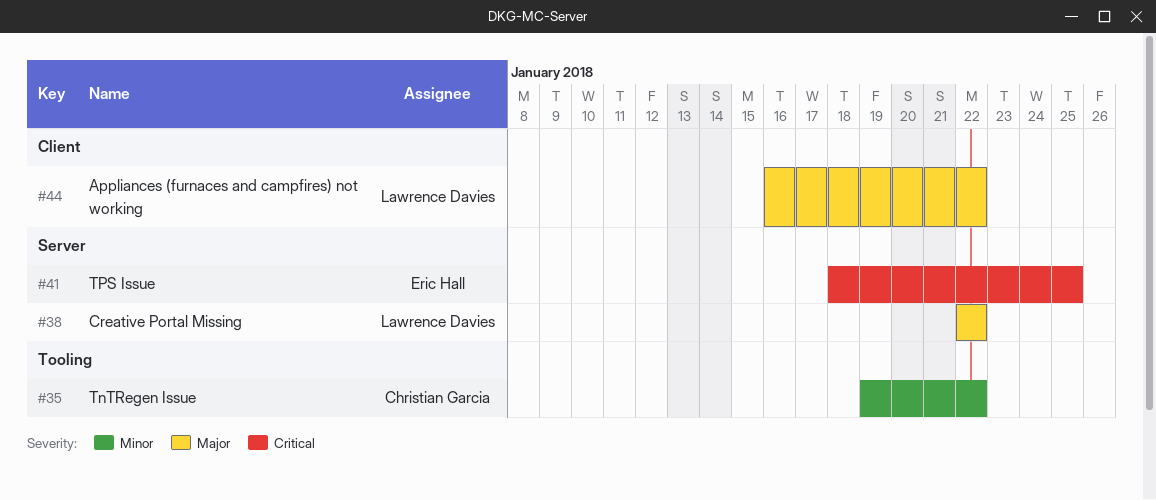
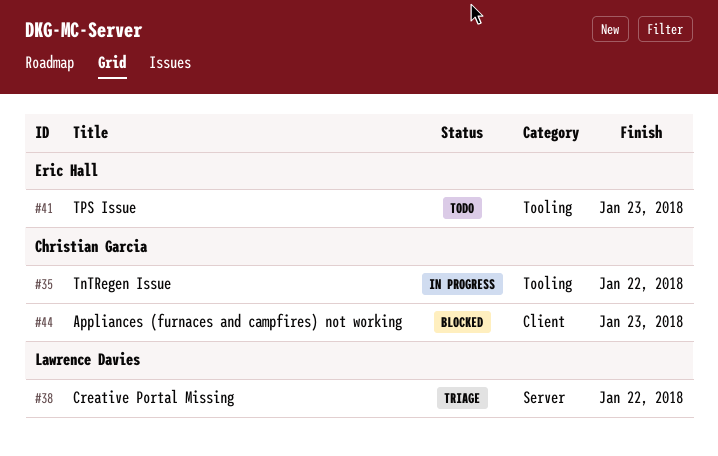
#41, label: Server -> Tooling
#41, due: Jan 25 -> Jan 23
#44, owner: Lawrence Davies -> Christian Garcia
#44, due: Jan 22 -> Jan 23

